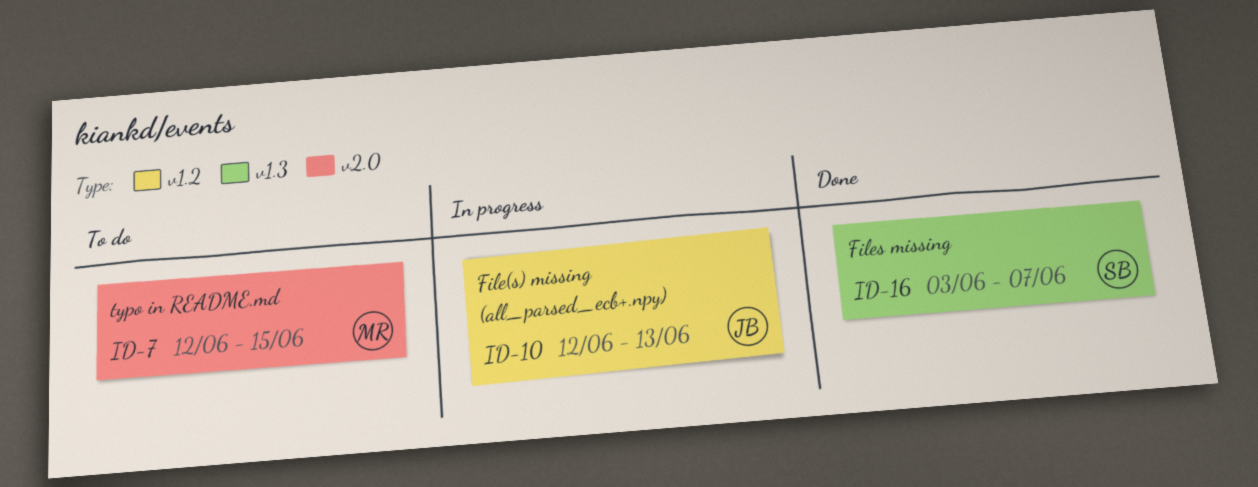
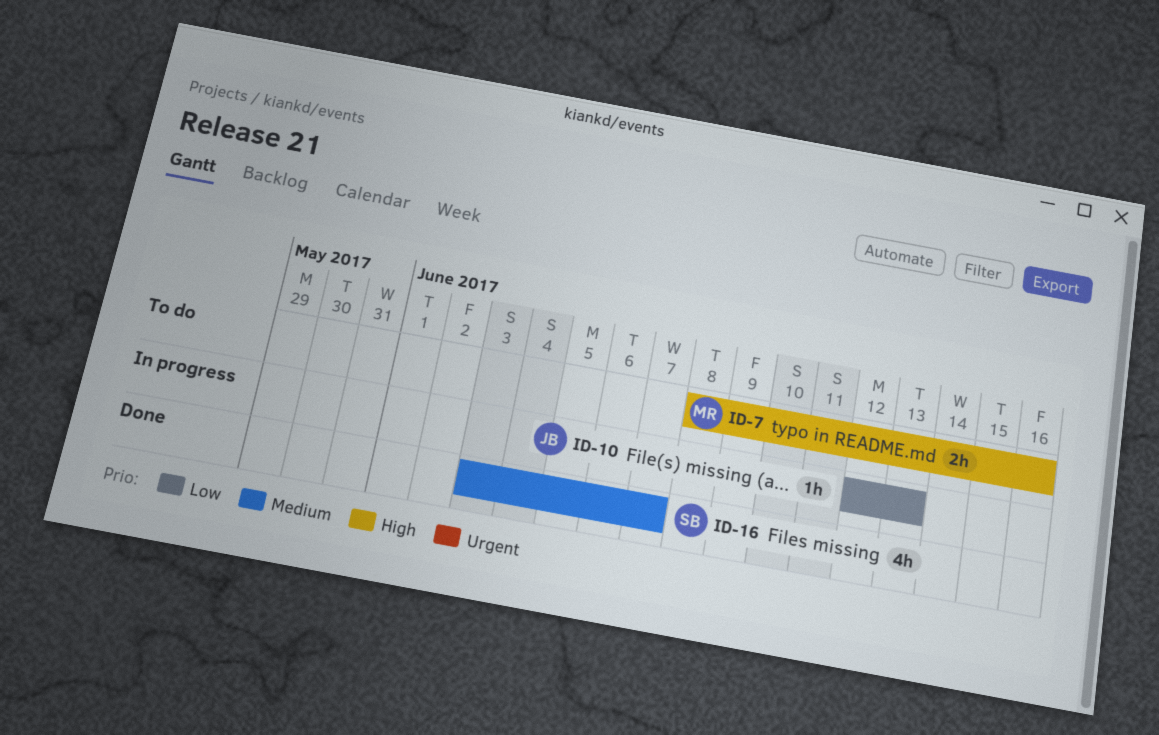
ID-7, start: Jun 12 -> Jun 8
ID-7, due: Jun 15 -> Jun 16

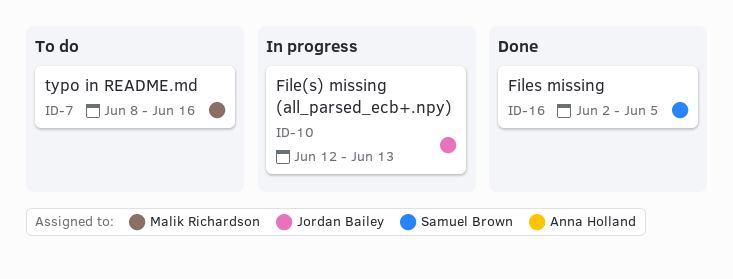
ID-16, start: Jun 3 -> Jun 2
ID-16, due: Jun 7 -> Jun 5

